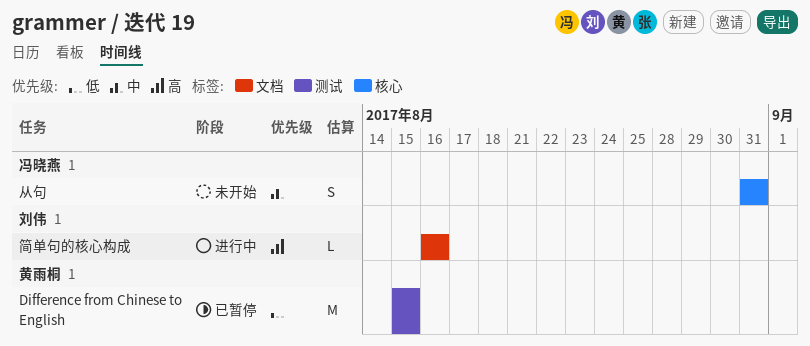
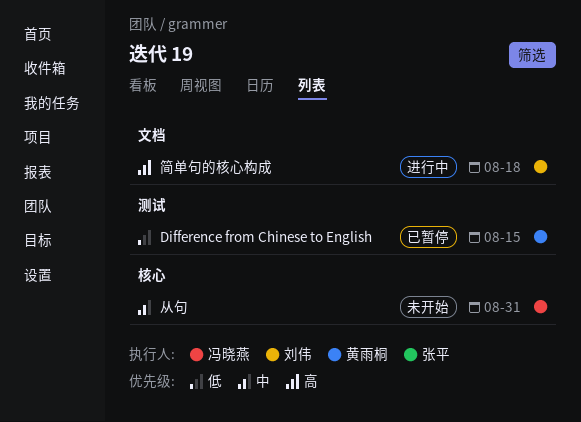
简单句的核心构成, due: Aug 16 -> Aug 18

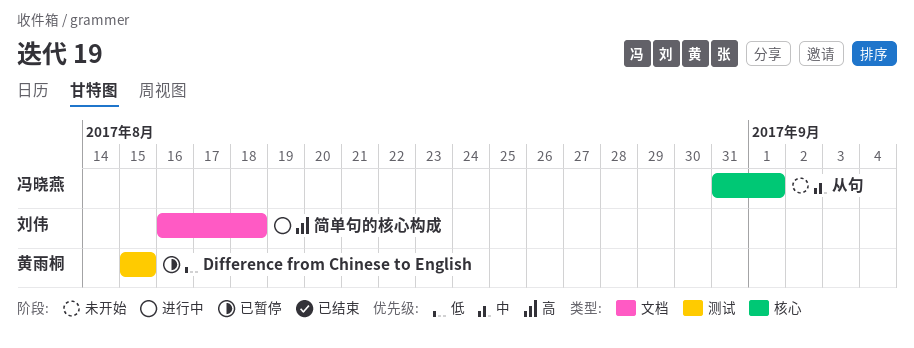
从句, due: Aug 31 -> Sep 1

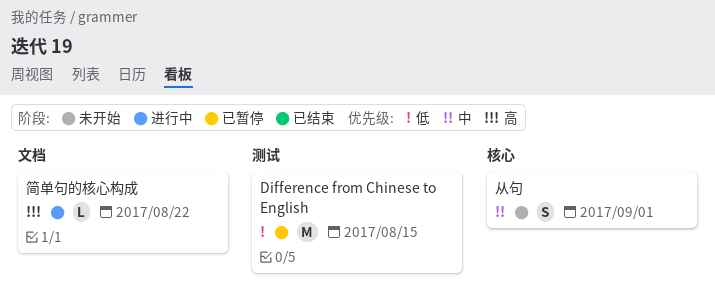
简单句的核心构成, due: Aug 18 -> Aug 22

